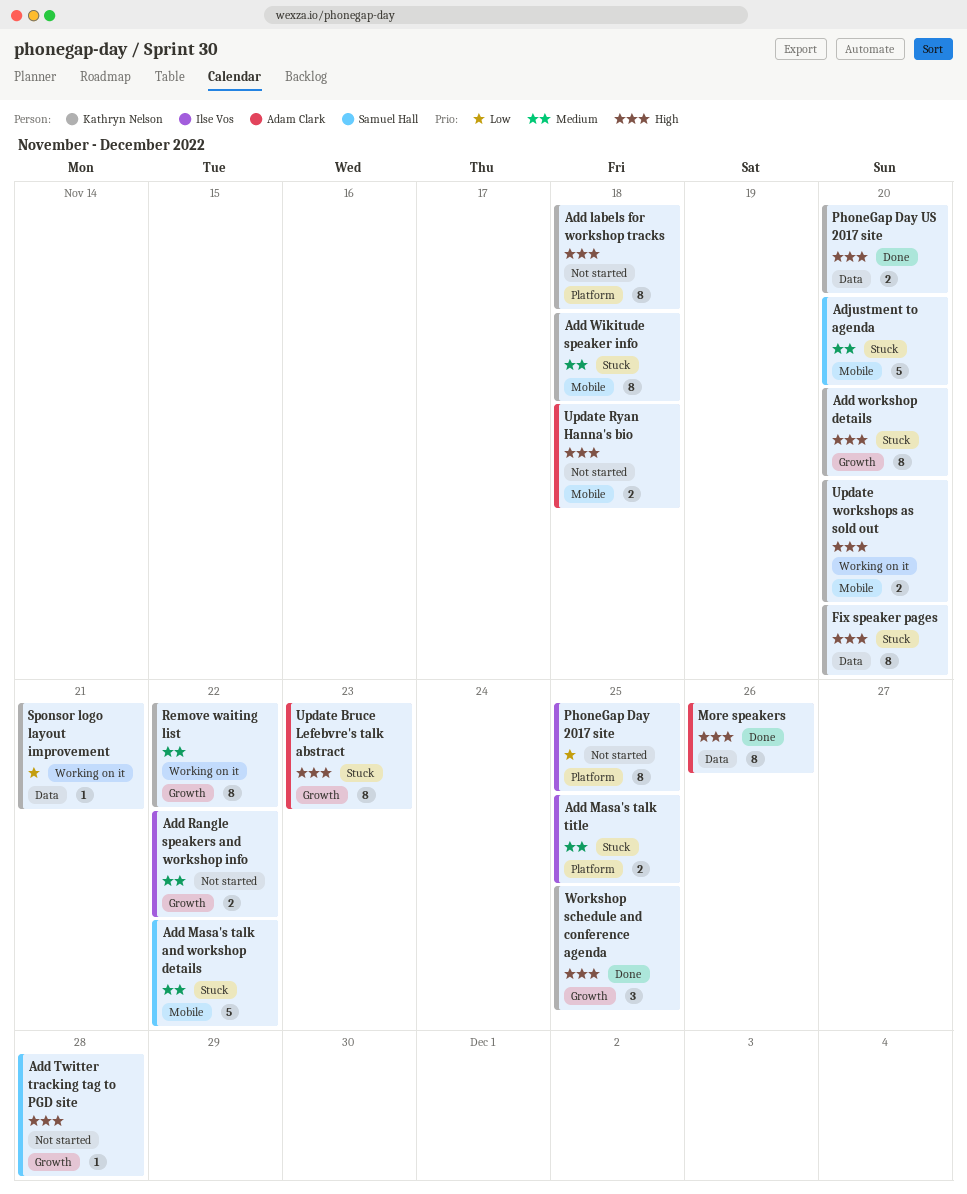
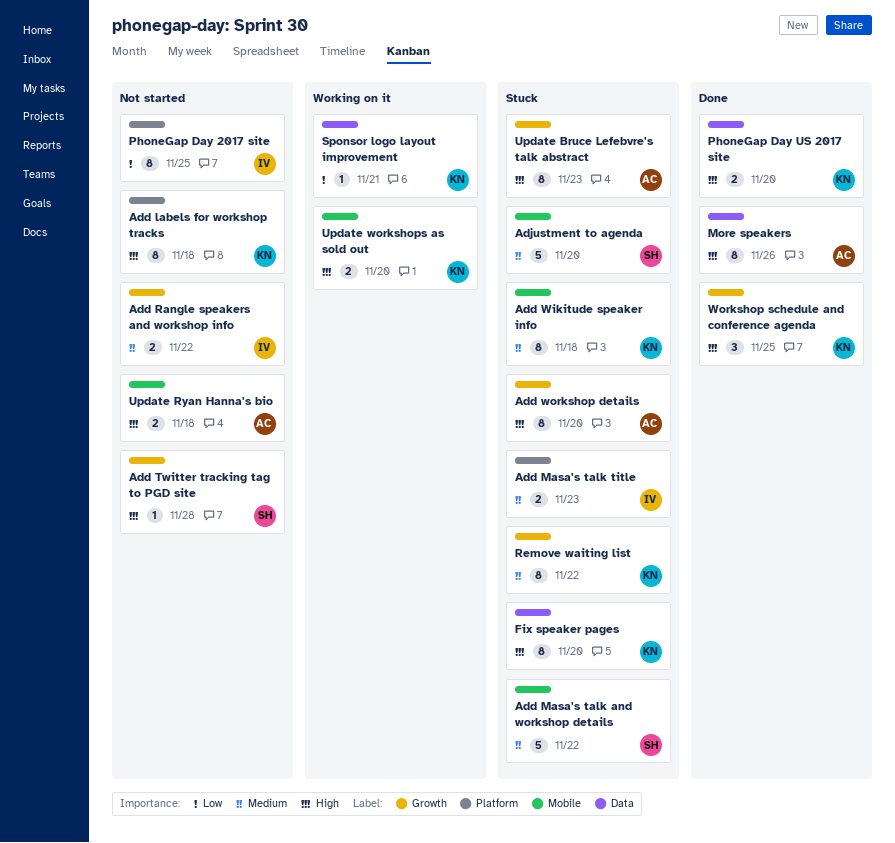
Add Masa's talk title, due: Nov 25 -> Nov 23
Add workshop details, owner: Kathryn Nelson -> Adam Clark
Remove waiting list, status: Working on it -> Stuck

